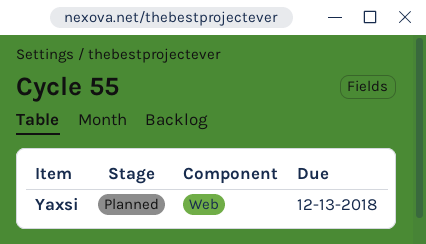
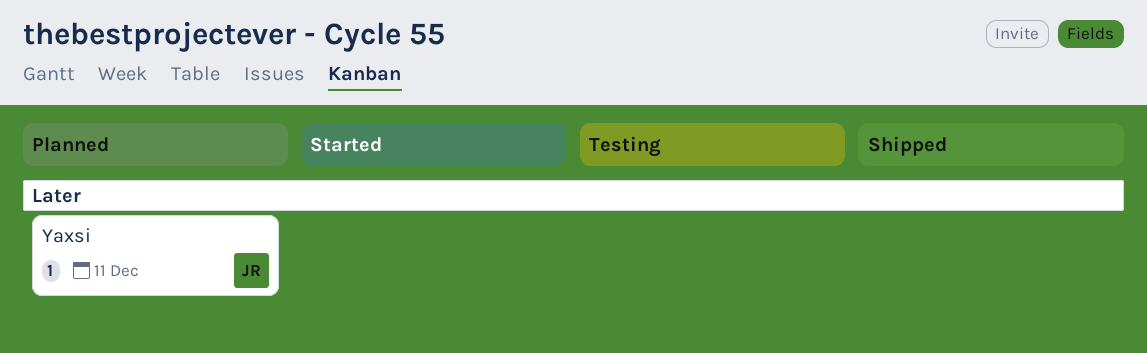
Yaxsi, due: Dec 13 -> Dec 11

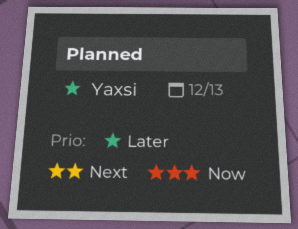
Yaxsi, due: Dec 11 -> Dec 13

